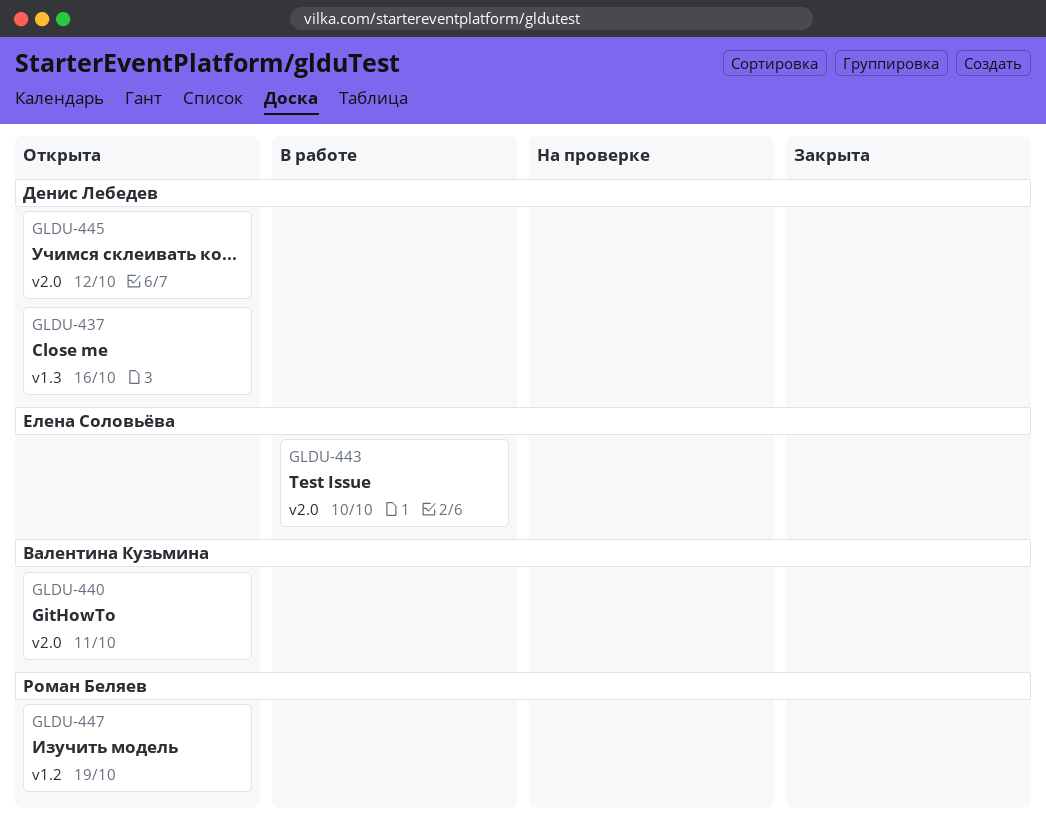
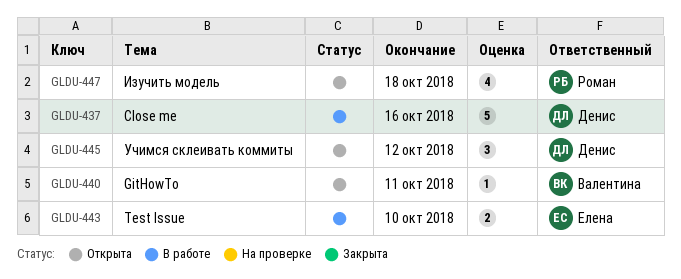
GLDU-437, status: Открыта -> В работе
GLDU-447, due: Oct 19 -> Oct 18

